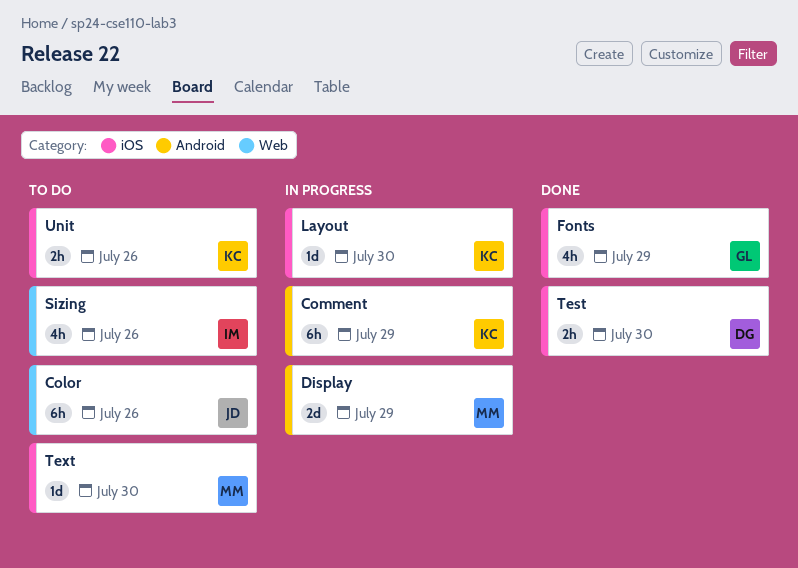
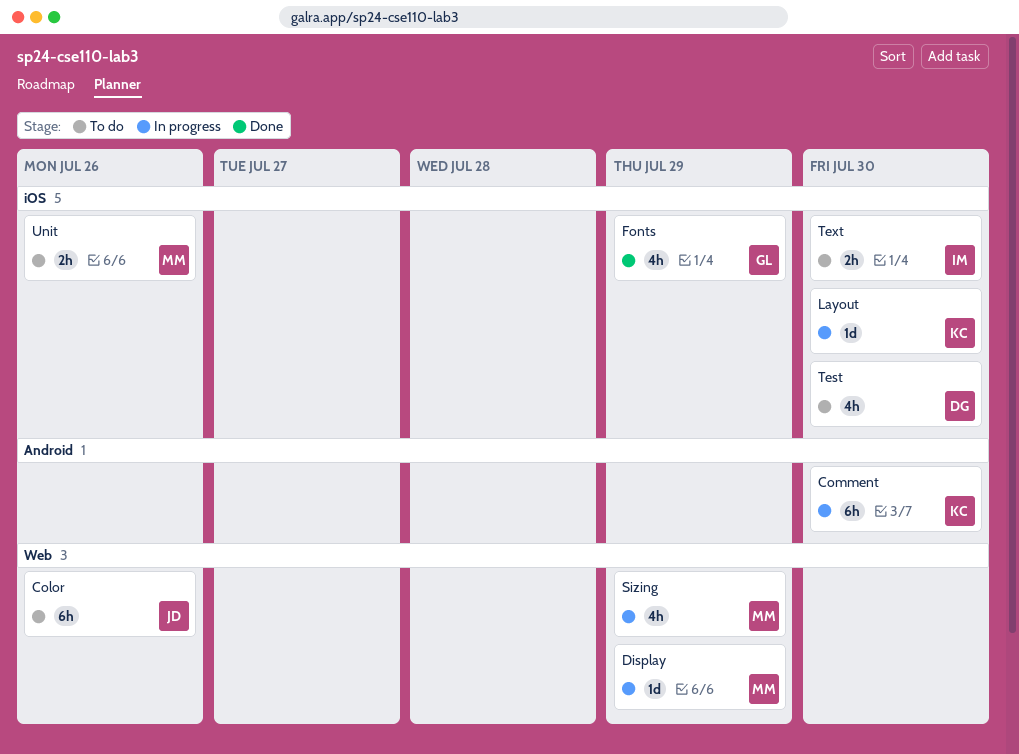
Comment, due: Jul 29 -> Jul 30
Display, label: Android -> Web
Display, estimate: 2d -> 1d
Sizing, status: To do -> In progress
Sizing, owner: IM -> MM
Sizing, due: Jul 26 -> Jul 29
Test, status: Done -> To do
Test, estimate: 2h -> 4h
Text, owner: MM -> IM
Text, estimate: 1d -> 2h
Unit, owner: KC -> MM

